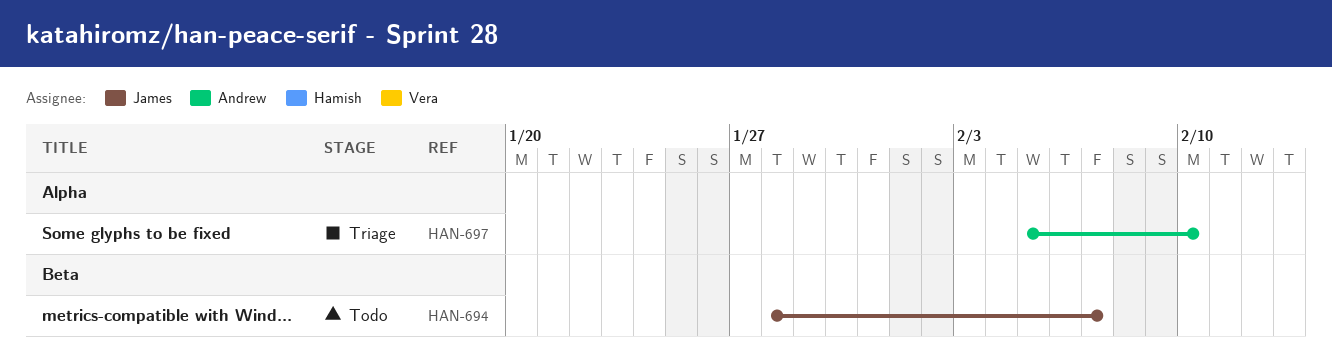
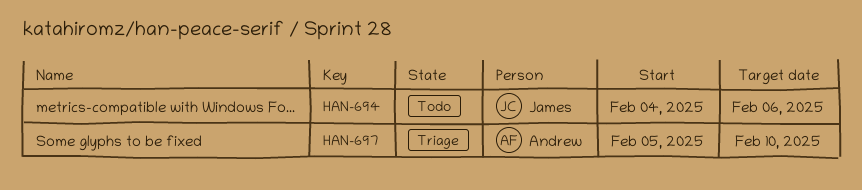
HAN-694, start: Jan 28 -> Feb 4
HAN-694, due: Feb 7 -> Feb 6

